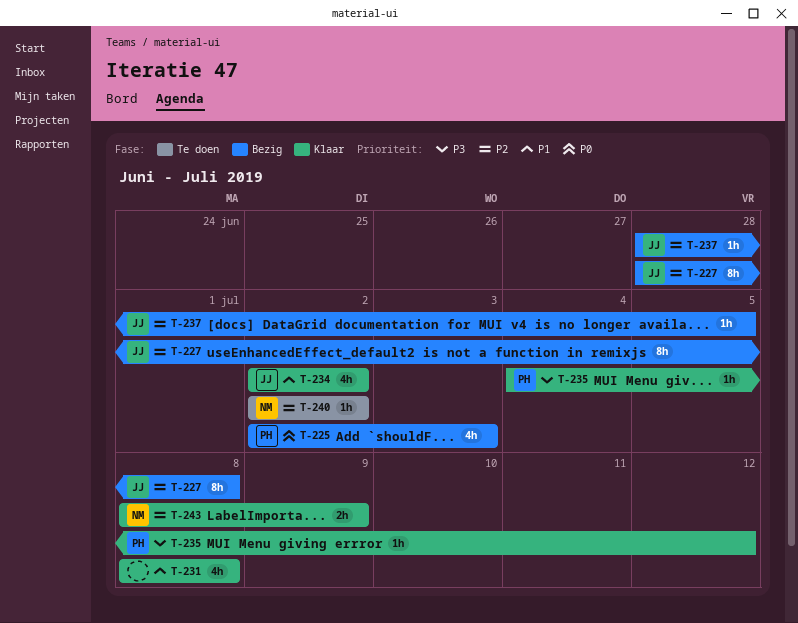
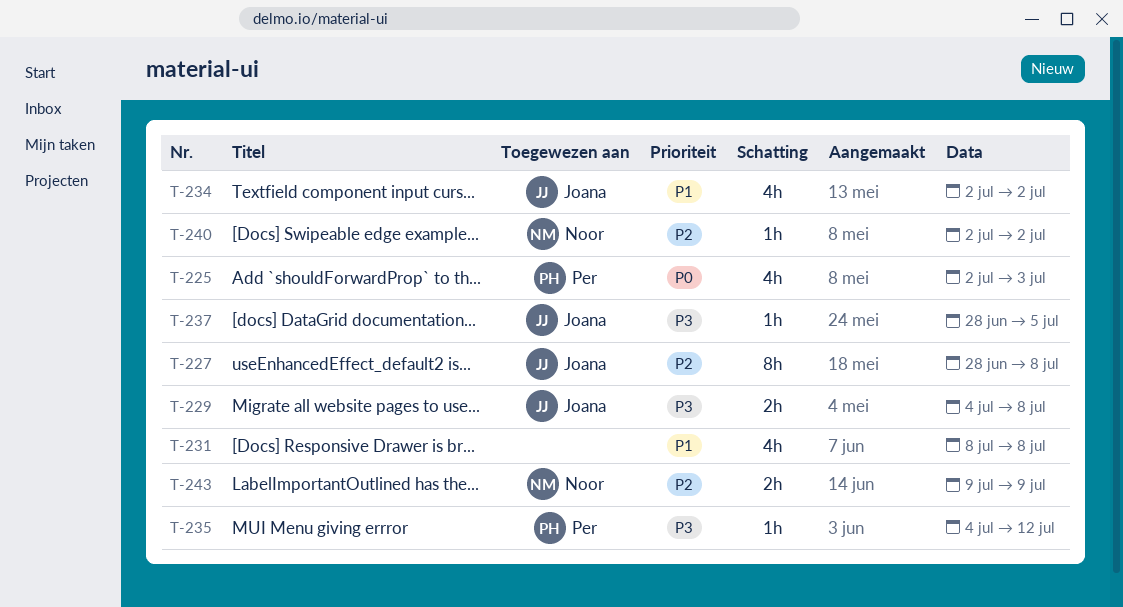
T-229: none -> present
T-237, priority: P2 -> P3
T-243, start: Jul 8 -> Jul 9

